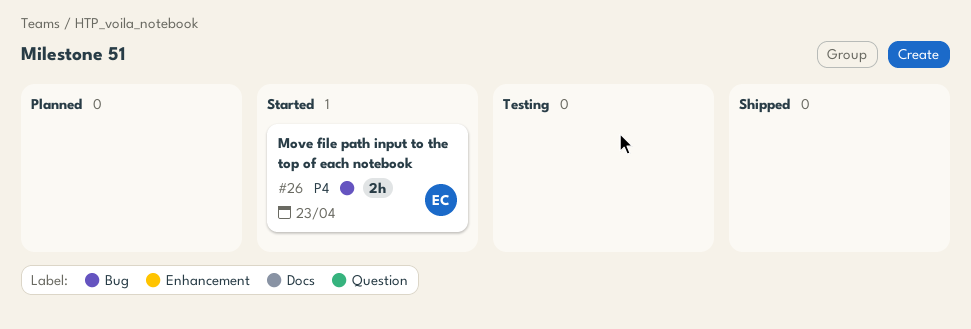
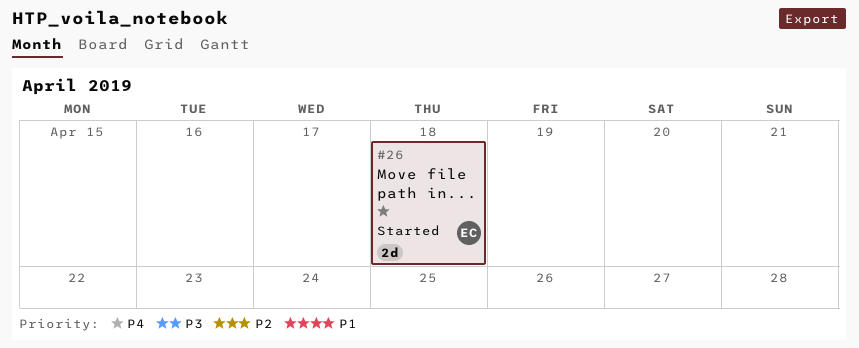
#26, estimate: 2h -> 2d
#26, due: Apr 23 -> Apr 18

